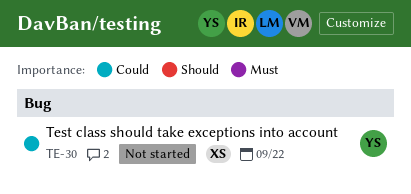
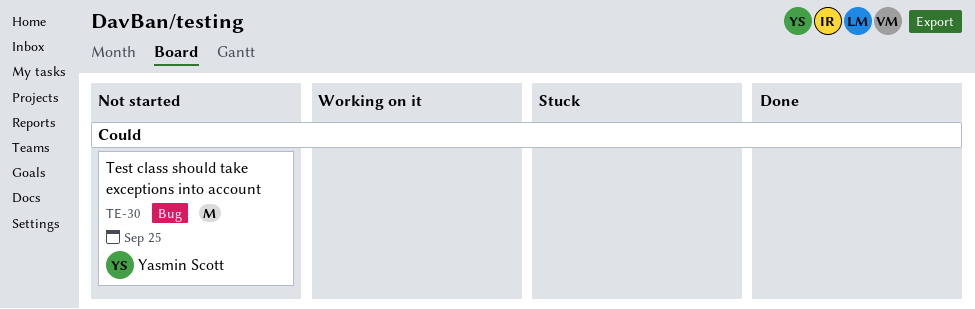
TE-30, estimate: XS -> M
TE-30, due: Sep 22 -> Sep 25

